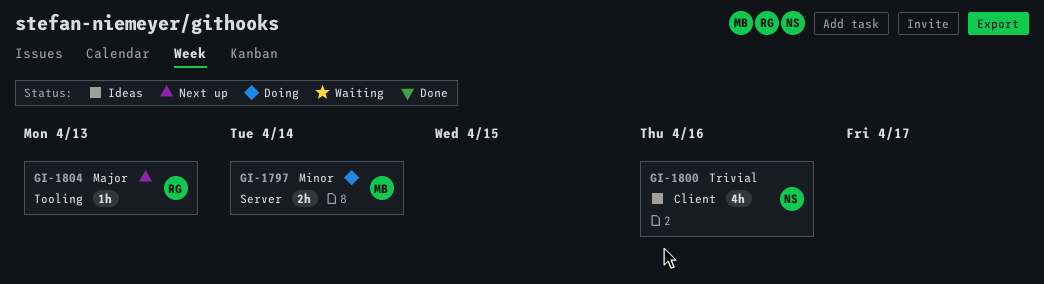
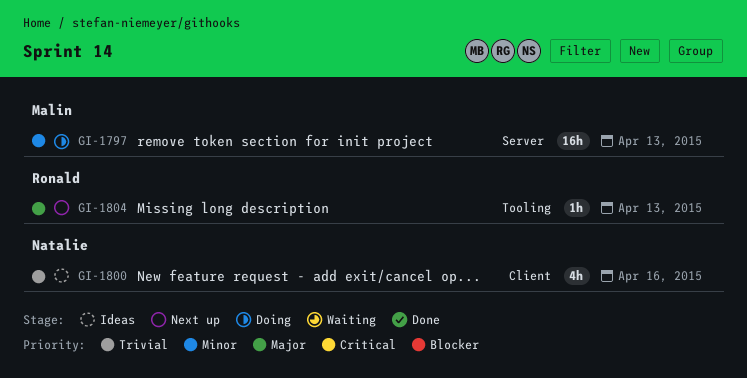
GI-1797, estimate: 2h -> 16h
GI-1797, due: Apr 14 -> Apr 13

